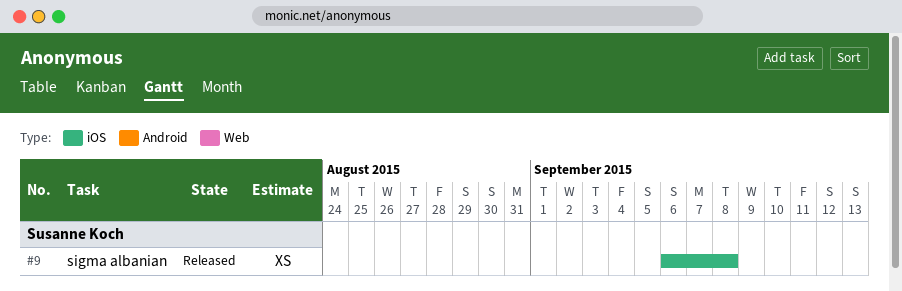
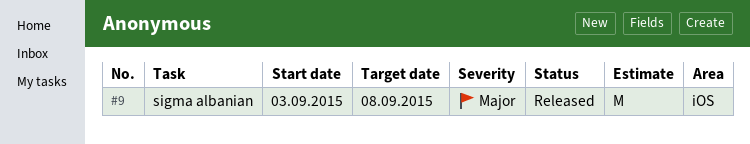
#9, estimate: XS -> M
#9, start: Sep 6 -> Sep 3

